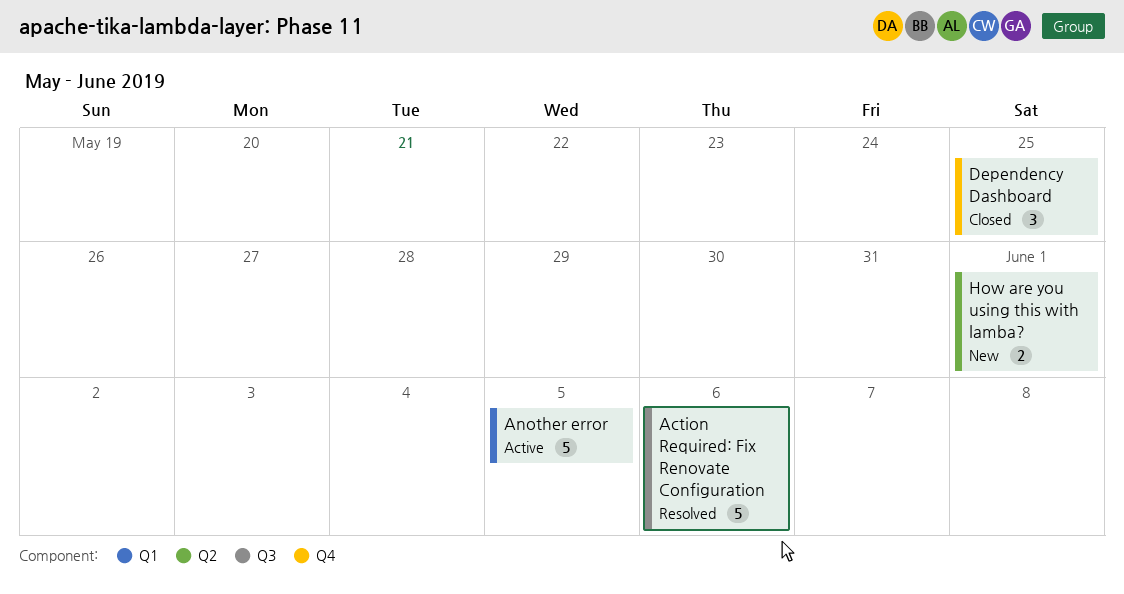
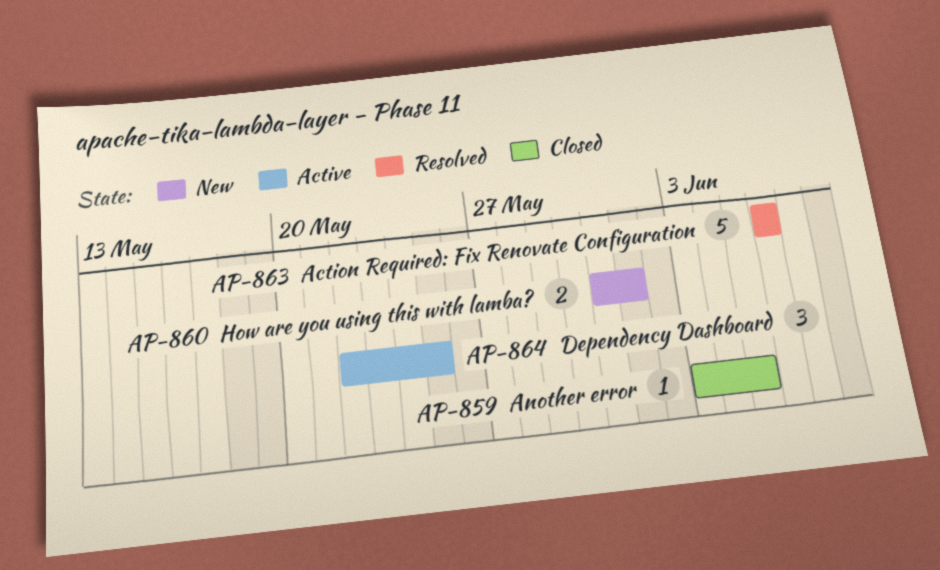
Another error, status: Active -> Closed
Another error, estimate: 5 -> 1
Dependency Dashboard, status: Closed -> Active

